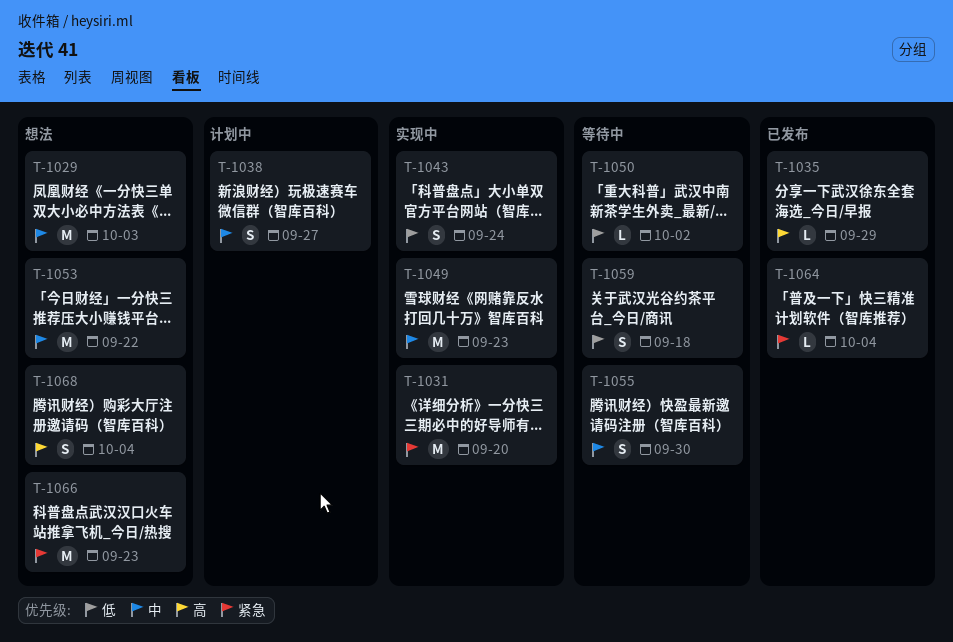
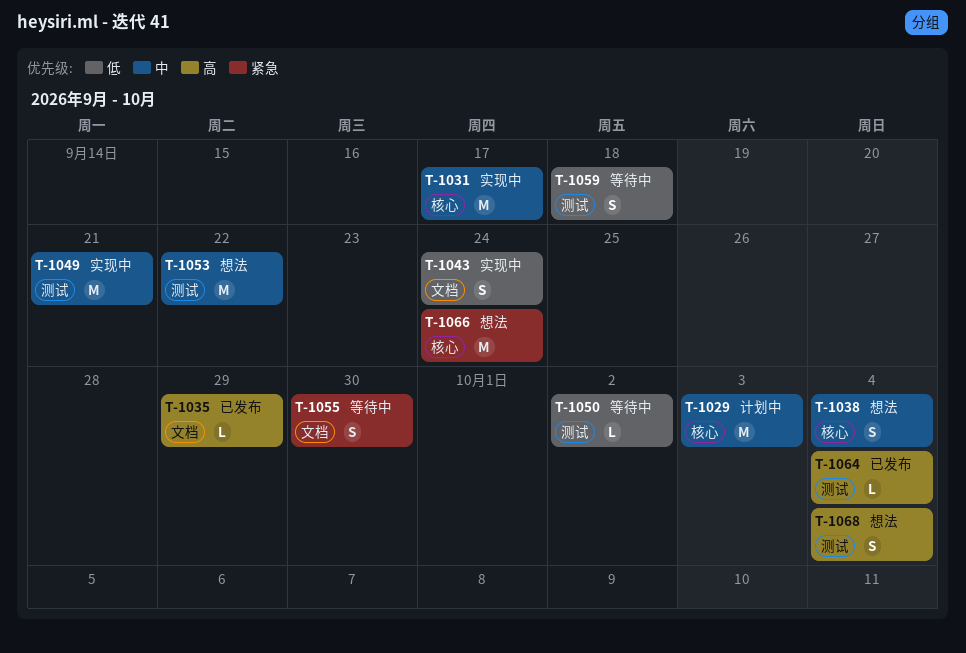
T-1029, status: 想法 -> 计划中
T-1031, priority: 紧急 -> 中
T-1031, due: Sep 20 -> Sep 17
T-1038, status: 计划中 -> 想法
T-1038, due: Sep 27 -> Oct 4
T-1049, due: Sep 23 -> Sep 21
T-1055, priority: 中 -> 紧急
T-1064, priority: 紧急 -> 高
T-1066, due: Sep 23 -> Sep 24

